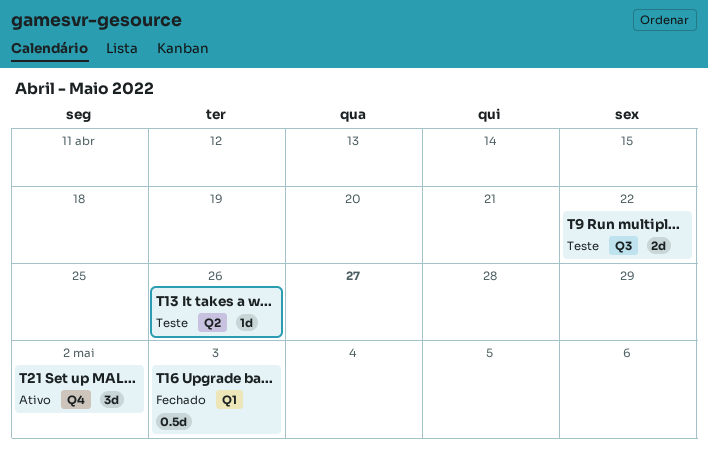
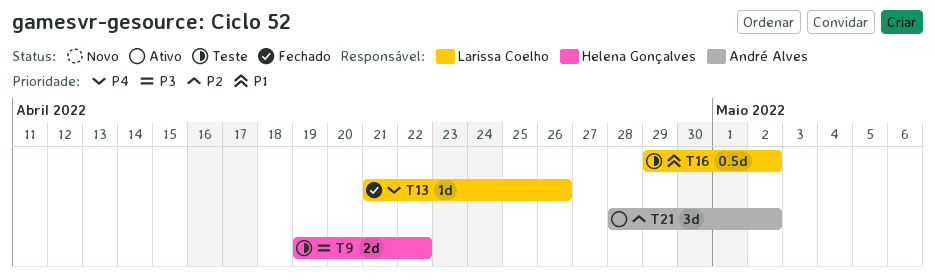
T13, status: Teste -> Fechado
T16, status: Fechado -> Teste
T16, due: May 3 -> May 2

